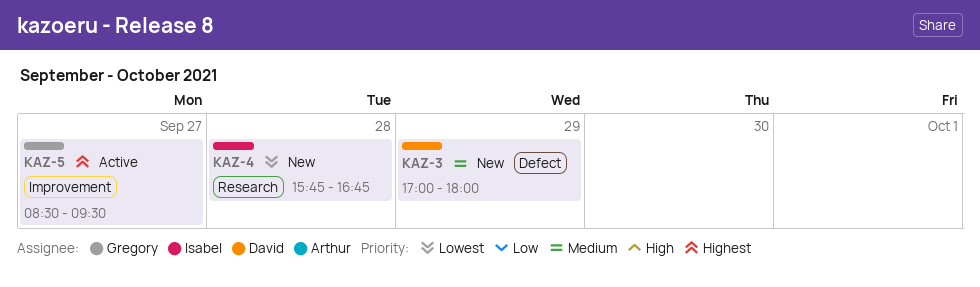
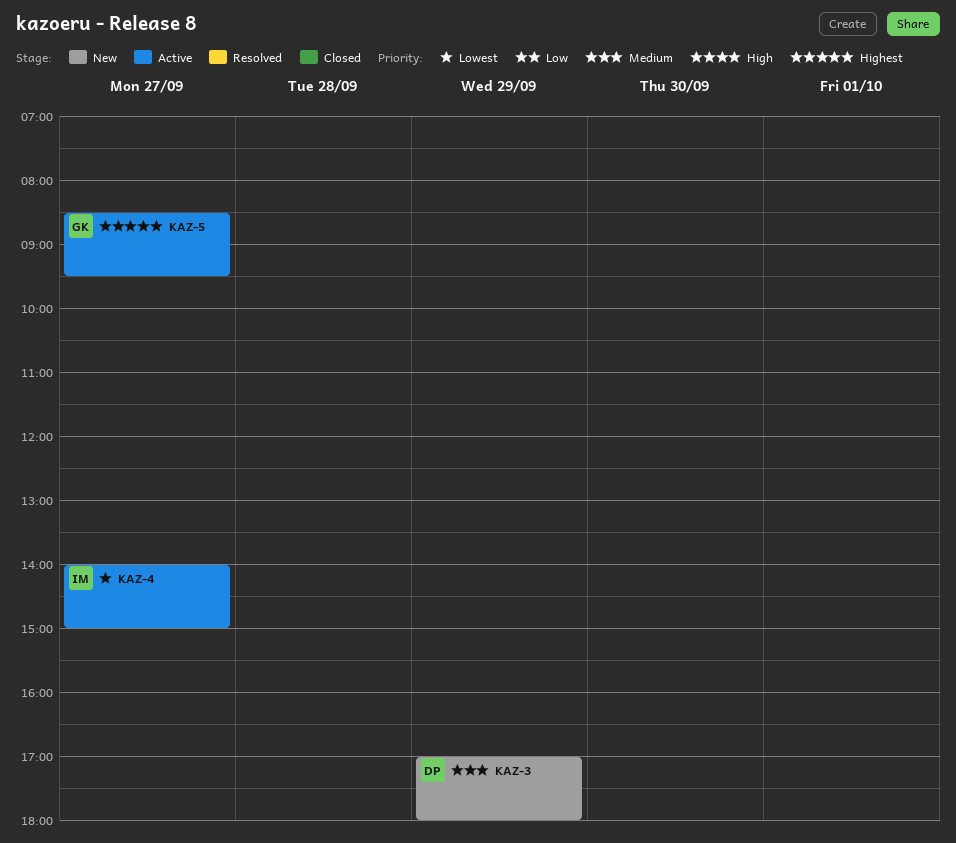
KAZ-4, status: New -> Active
KAZ-4, day: Sep 28 -> Sep 27
KAZ-4, begins: 15:45 -> 14:00
KAZ-4, ends: 16:45 -> 15:00

